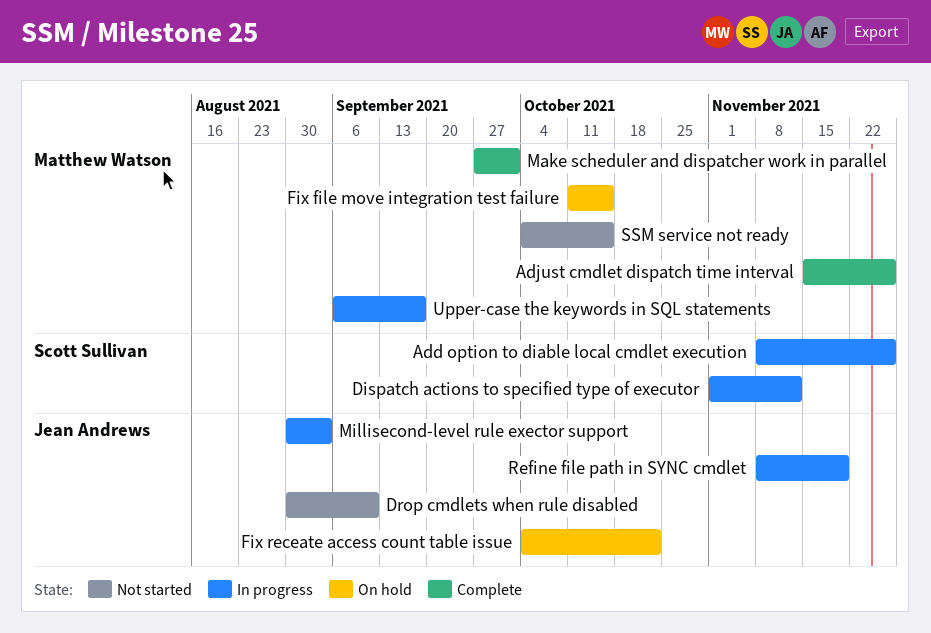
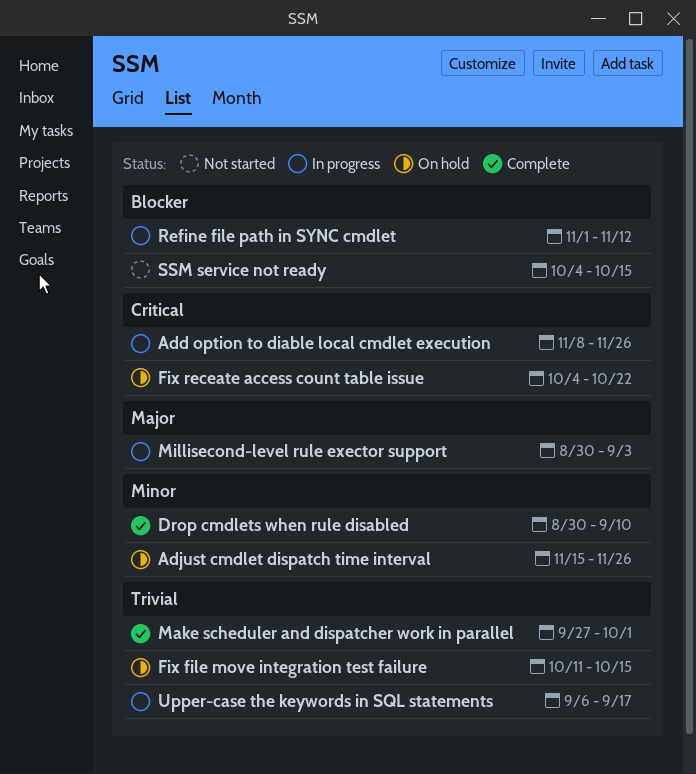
Adjust cmdlet dispatch time interval, status: Complete -> On hold
Dispatch actions to specified type of executor: present -> none
Drop cmdlets when rule disabled, status: Not started -> Complete
Refine file path in SYNC cmdlet, start: Nov 8 -> Nov 1
Refine file path in SYNC cmdlet, due: Nov 19 -> Nov 12

